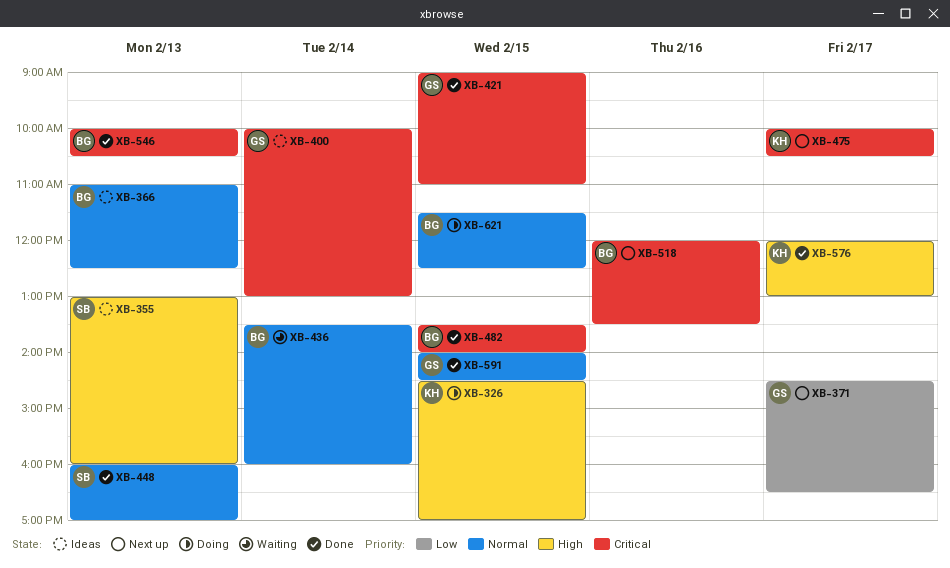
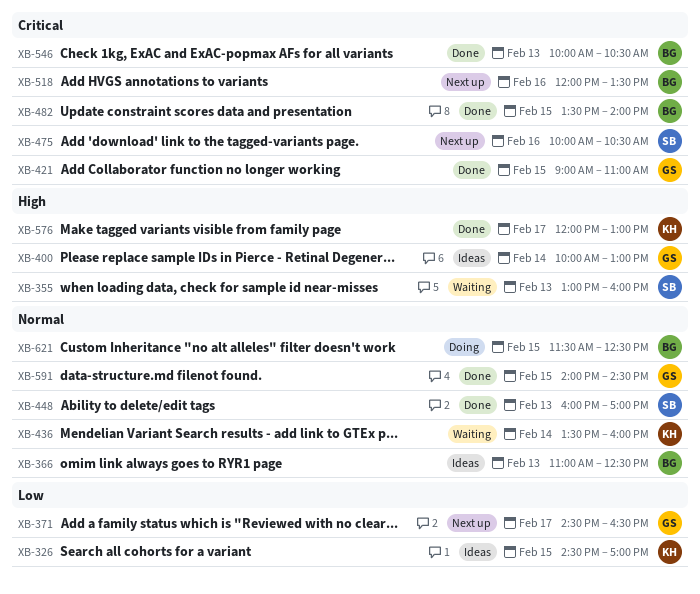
XB-326, status: Doing -> Ideas
XB-326, priority: High -> Low
XB-355, status: Ideas -> Waiting
XB-400, priority: Critical -> High
XB-436, owner: BG -> KH
XB-475, owner: KH -> SB
XB-475, day: Feb 17 -> Feb 16

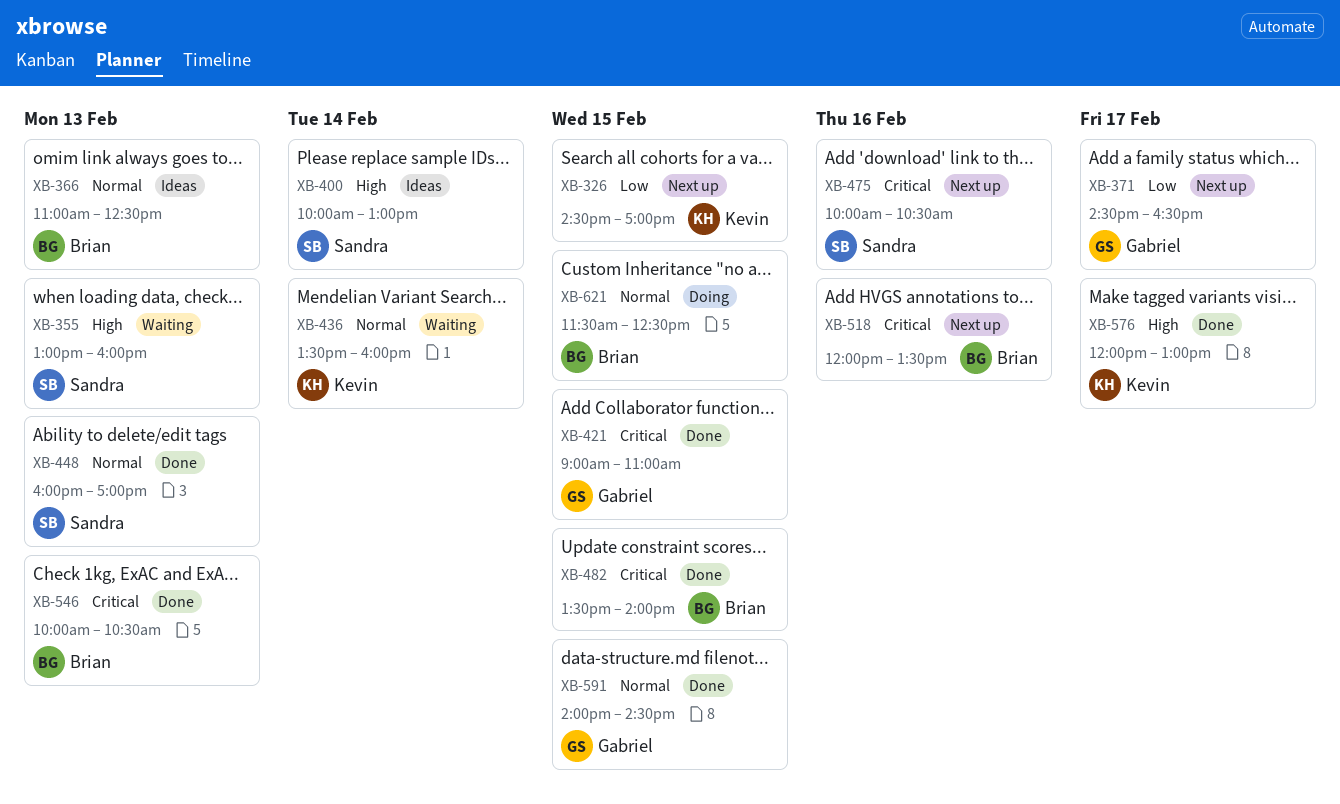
XB-326, status: Ideas -> Next up
XB-400, owner: Gabriel -> Sandra

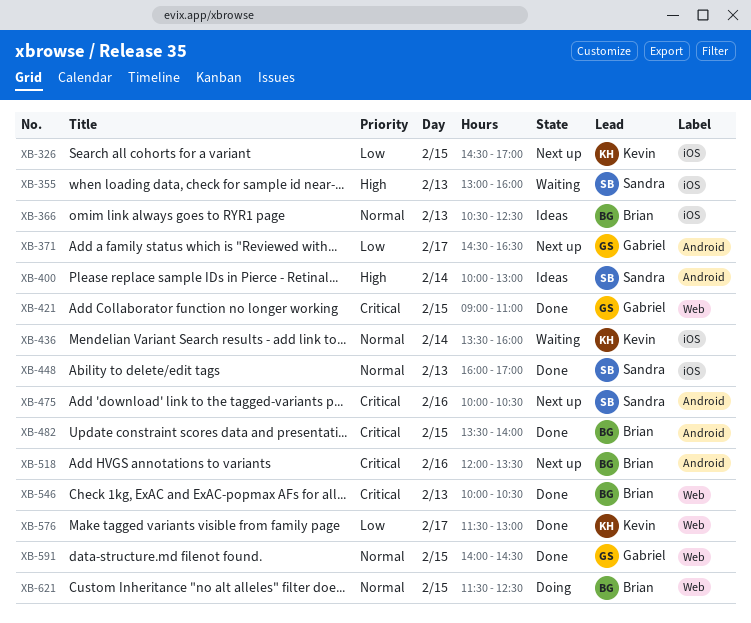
XB-366, begins: 11:00 -> 10:30
XB-576, priority: High -> Low
XB-576, begins: 12:00 -> 11:30

